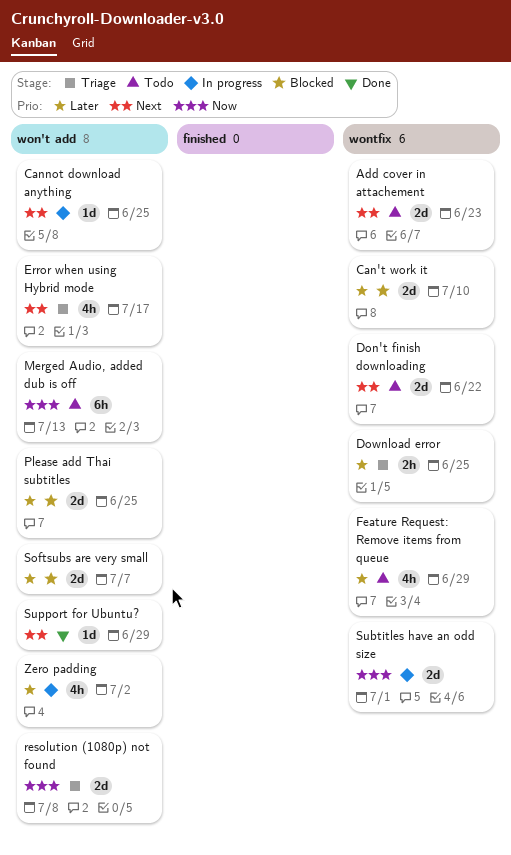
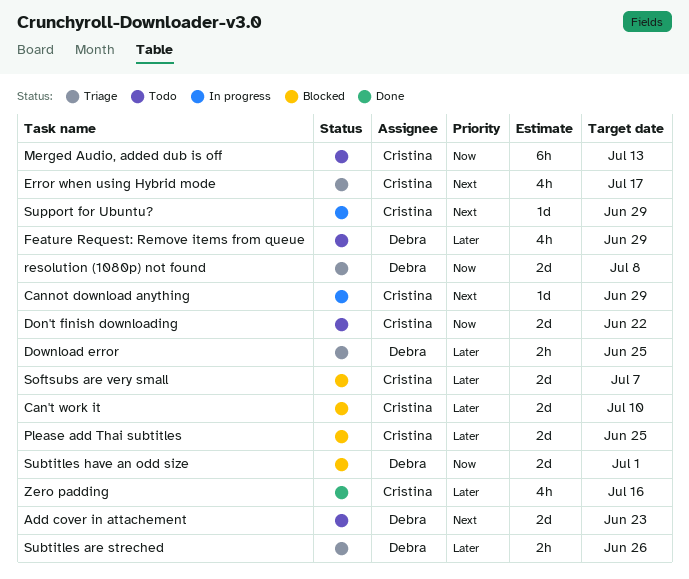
Cannot download anything, due: Jun 25 -> Jun 29
Don't finish downloading, priority: Next -> Now
Subtitles are streched: none -> present
Subtitles have an odd size, status: In progress -> Blocked
Support for Ubuntu?, status: Done -> In progress
Zero padding, status: In progress -> Done
Zero padding, due: Jul 2 -> Jul 16

